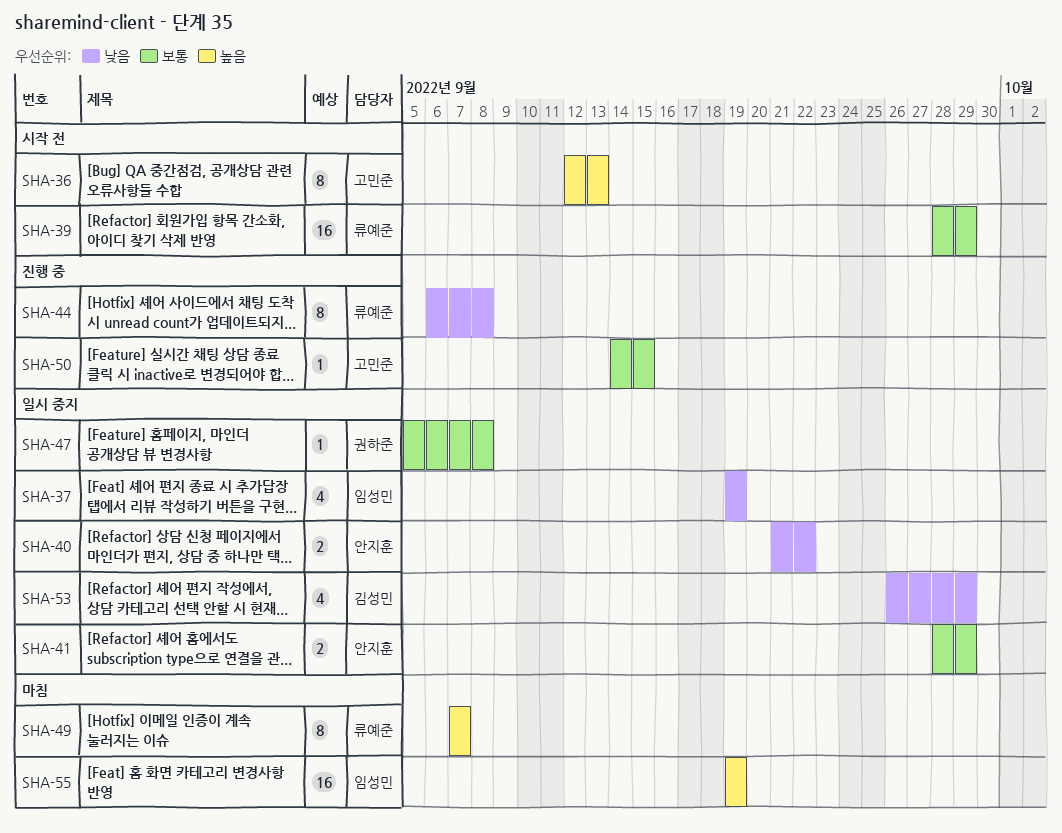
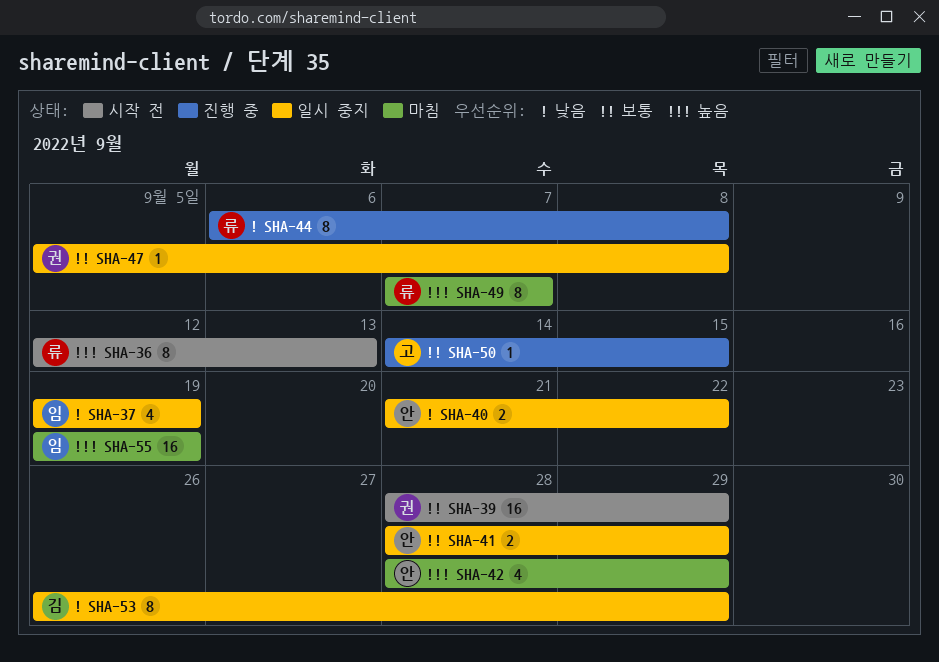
SHA-36, owner: 고민준 -> 류예준
SHA-39, owner: 류예준 -> 권하준
SHA-42: none -> present
SHA-53, estimate: 4 -> 8

